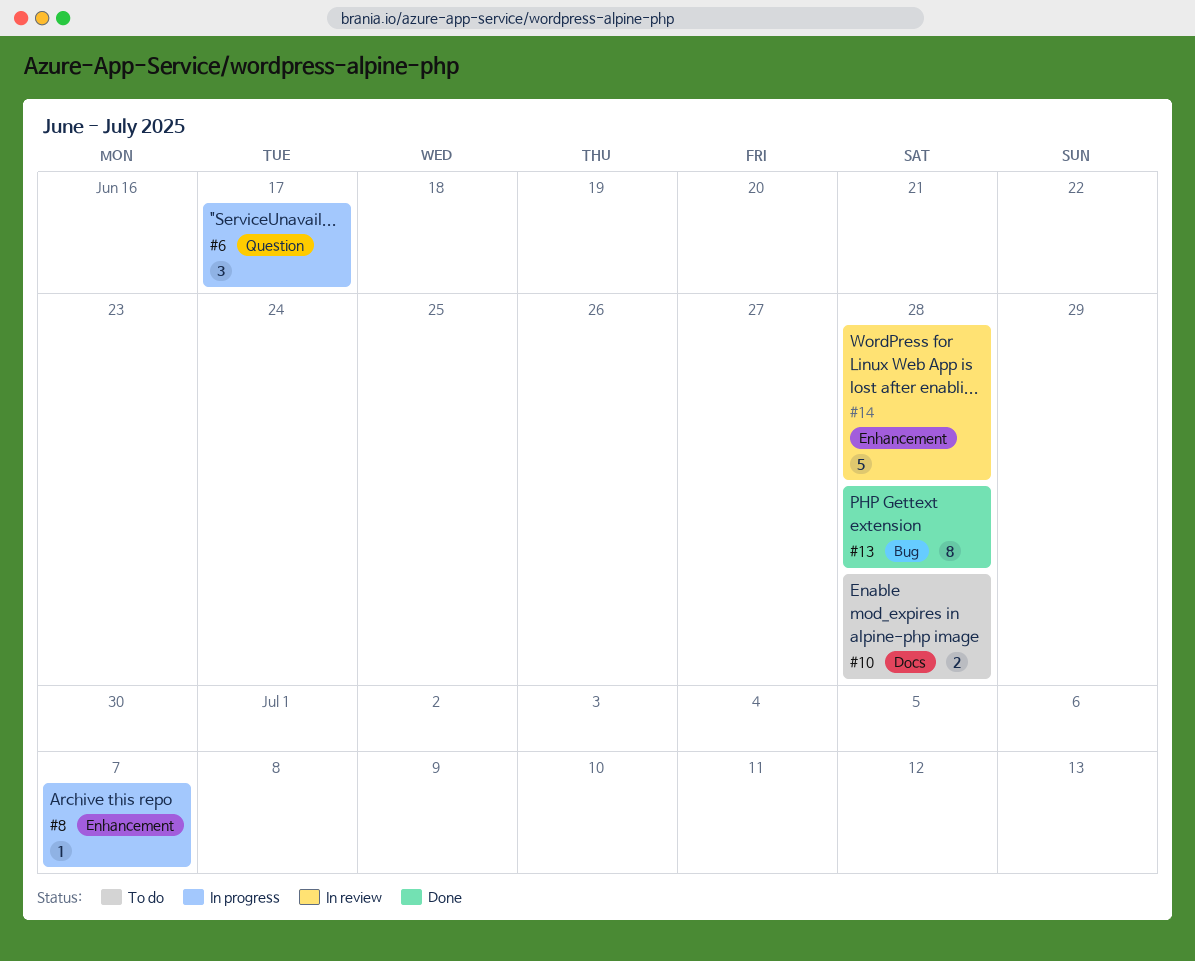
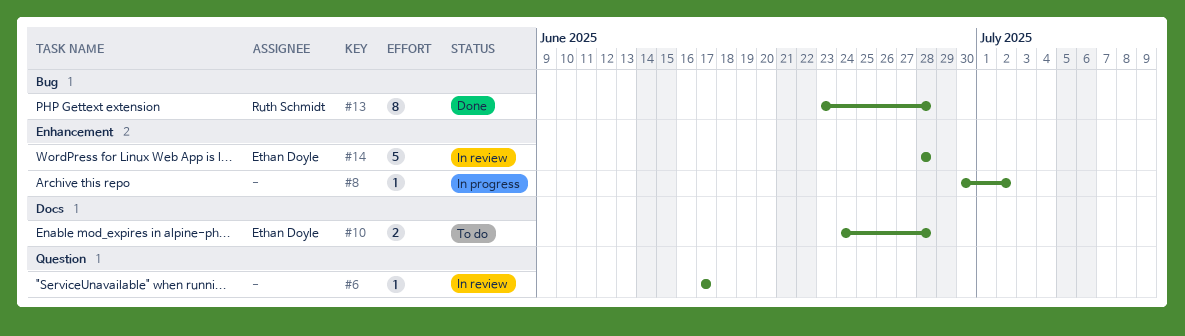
#6, status: In progress -> In review
#6, estimate: 3 -> 1
#8, due: Jul 7 -> Jul 2

